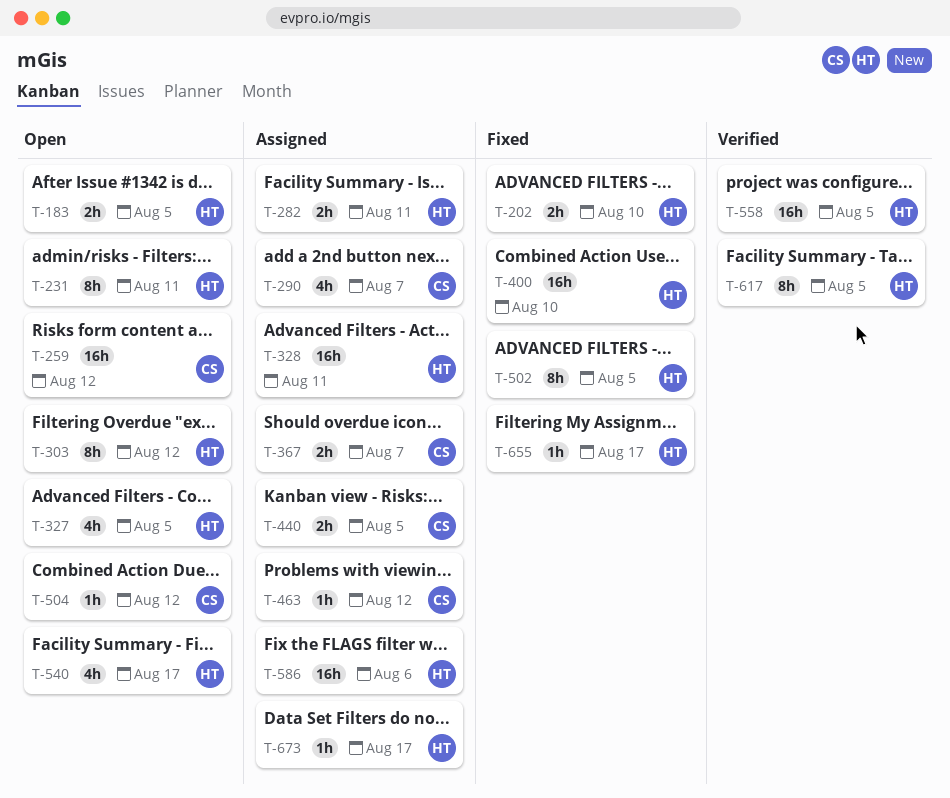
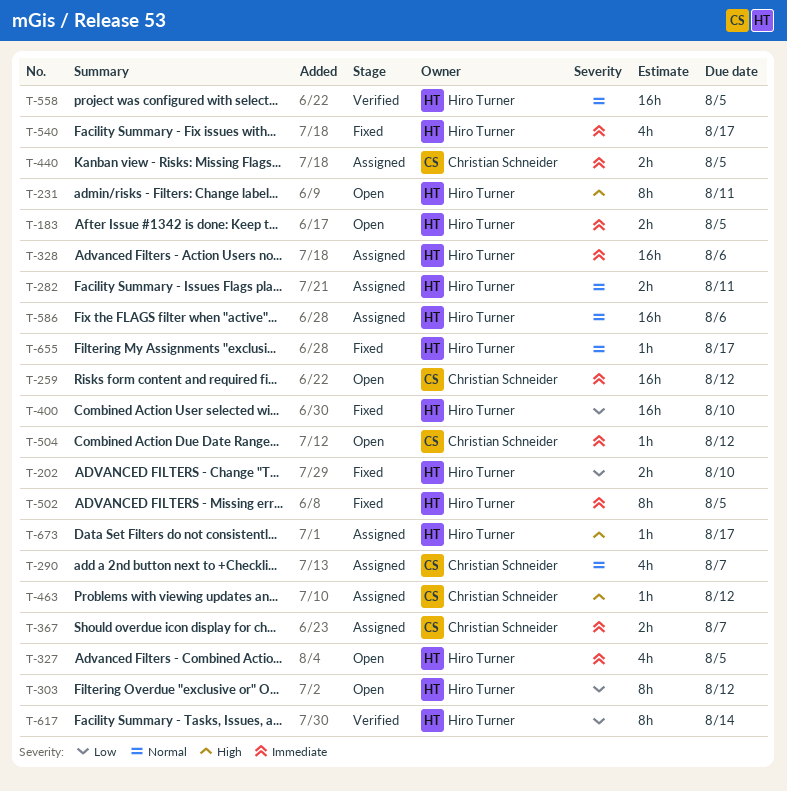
T-328, due: Aug 11 -> Aug 6
T-540, status: Open -> Fixed
T-617, due: Aug 5 -> Aug 14

